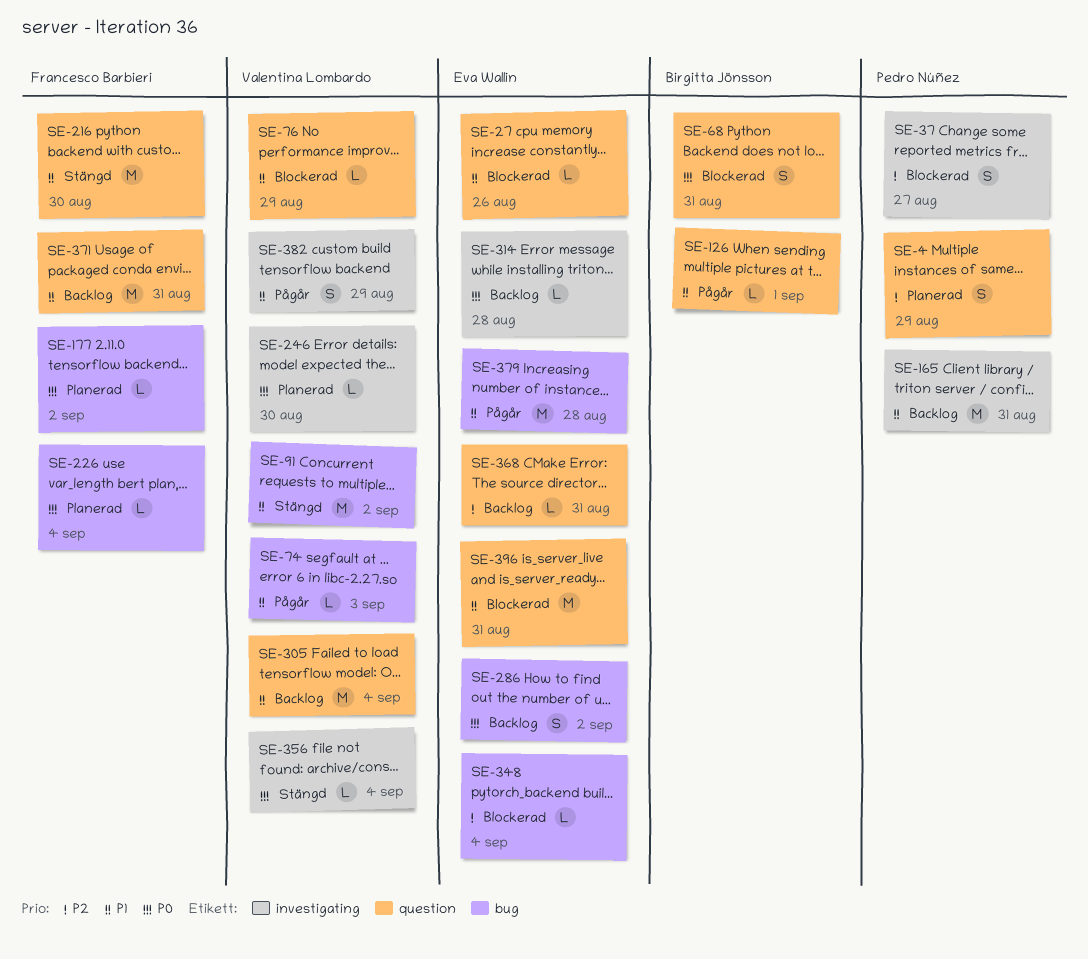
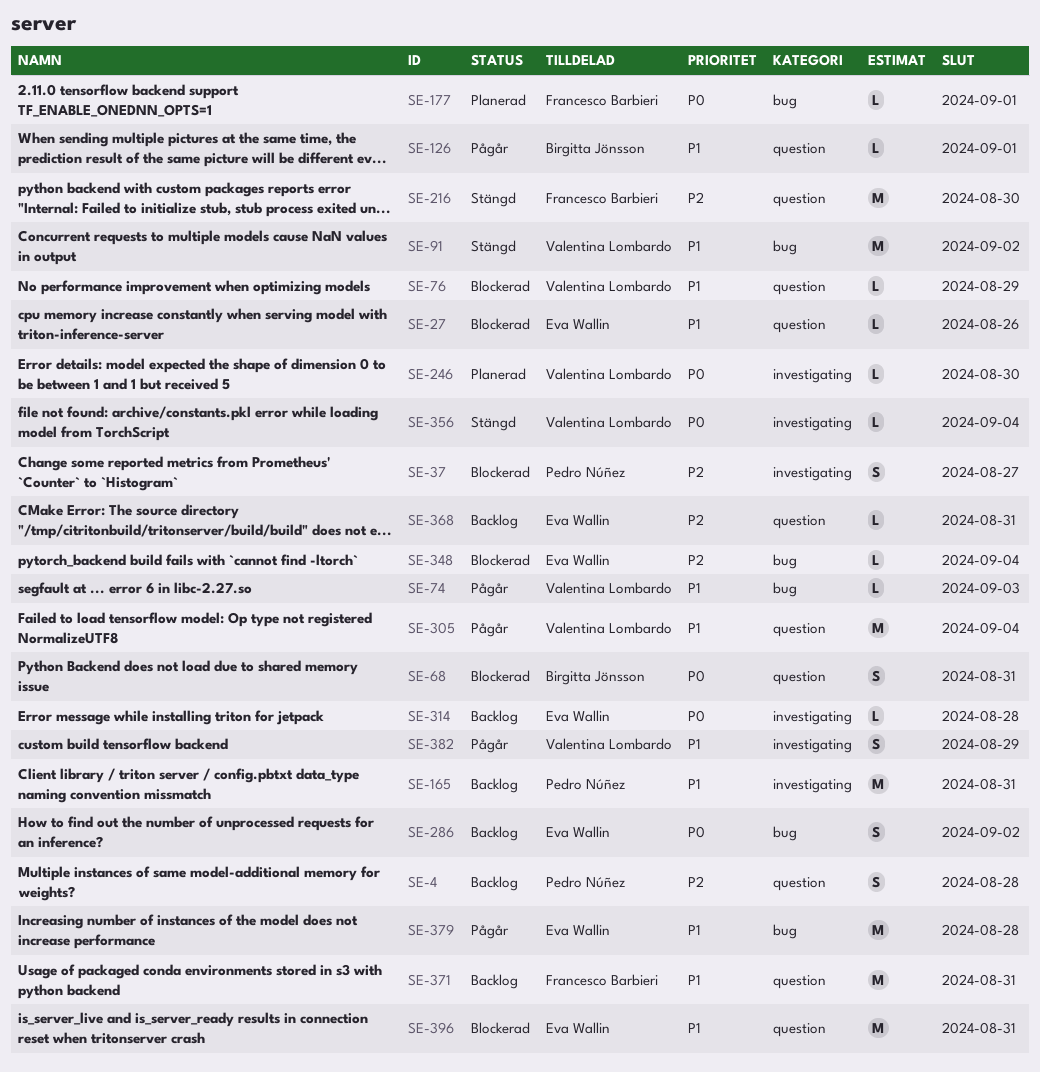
SE-4, status: Planerad -> Backlog
SE-4, due: Aug 29 -> Aug 28
SE-177, due: Sep 2 -> Sep 1
SE-216, priority: P1 -> P2
SE-226: present -> none
SE-305, status: Backlog -> Pågår

